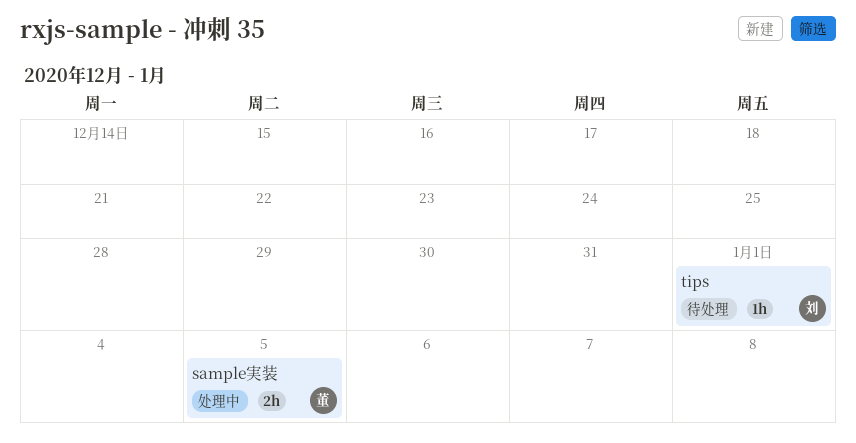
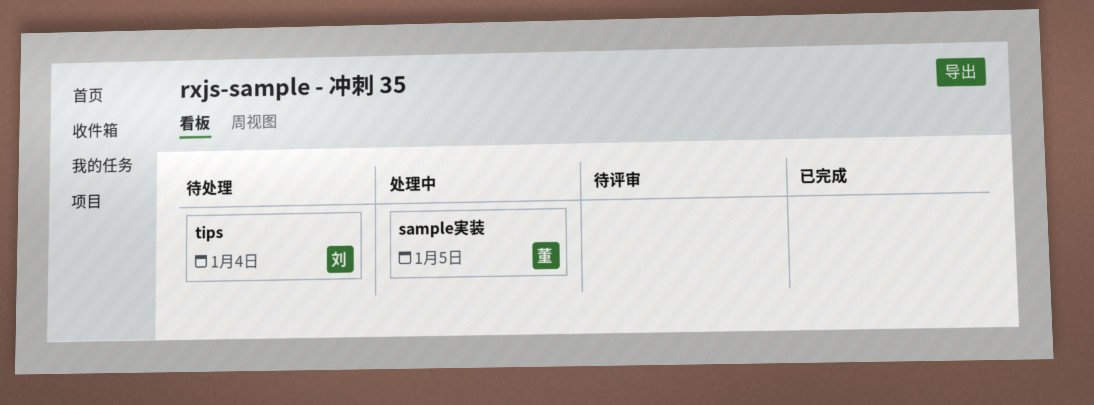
tips, due: Jan 1 -> Jan 4

